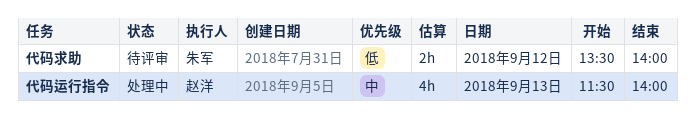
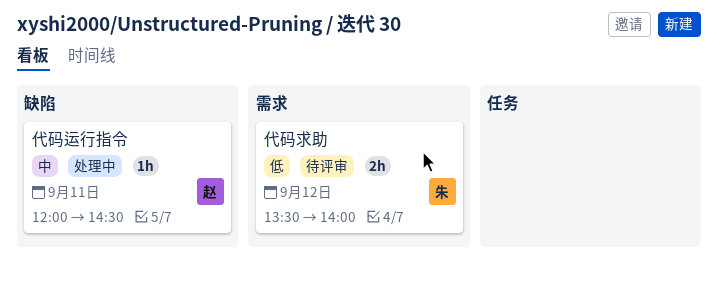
代码运行指令, estimate: 4h -> 1h
代码运行指令, day: Sep 13 -> Sep 11
代码运行指令, begins: 11:30 -> 12:00
代码运行指令, ends: 14:00 -> 14:30

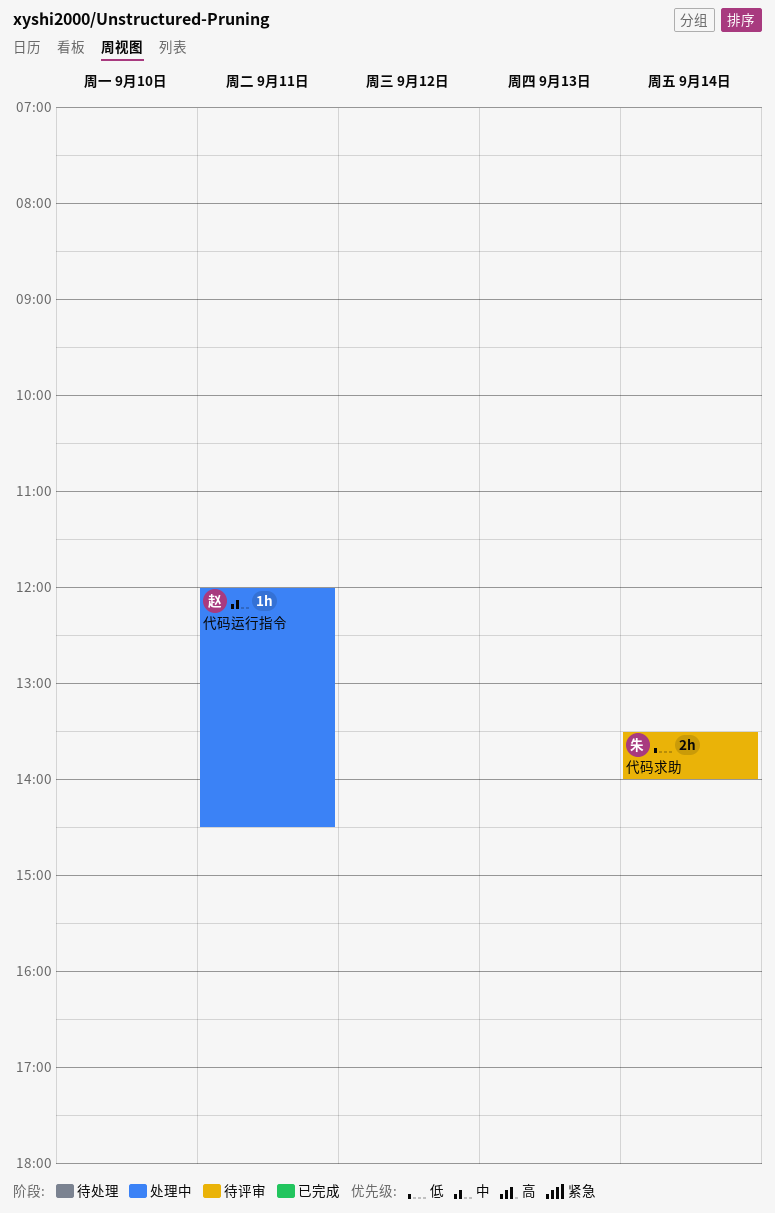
代码求助, day: Sep 12 -> Sep 14

